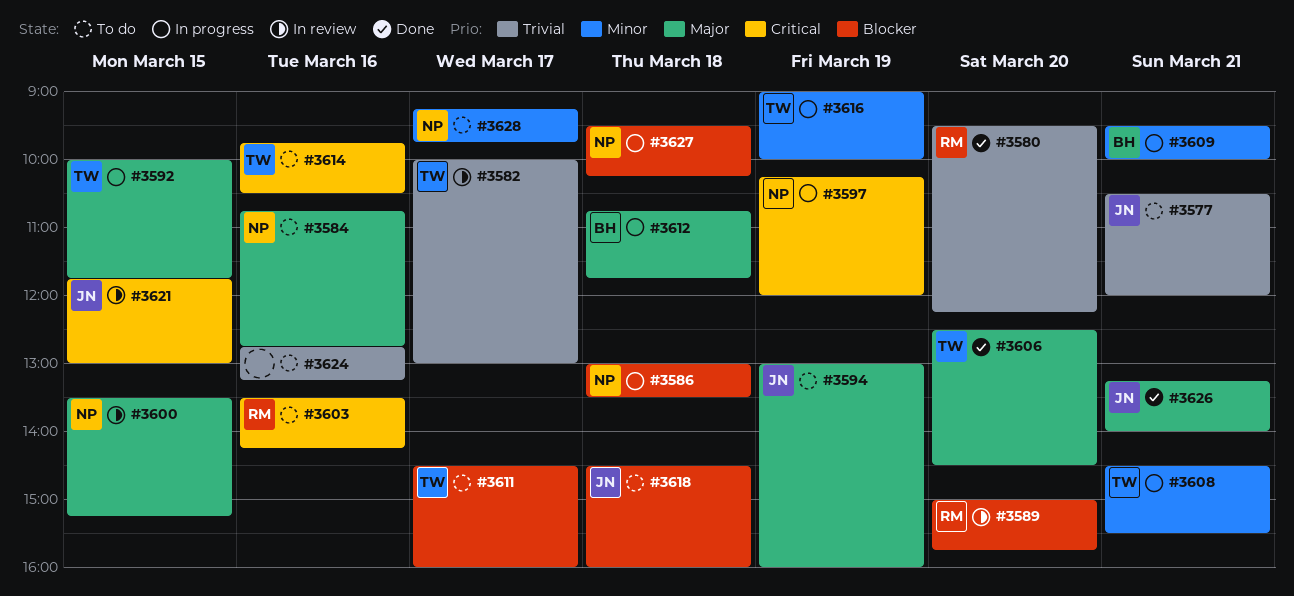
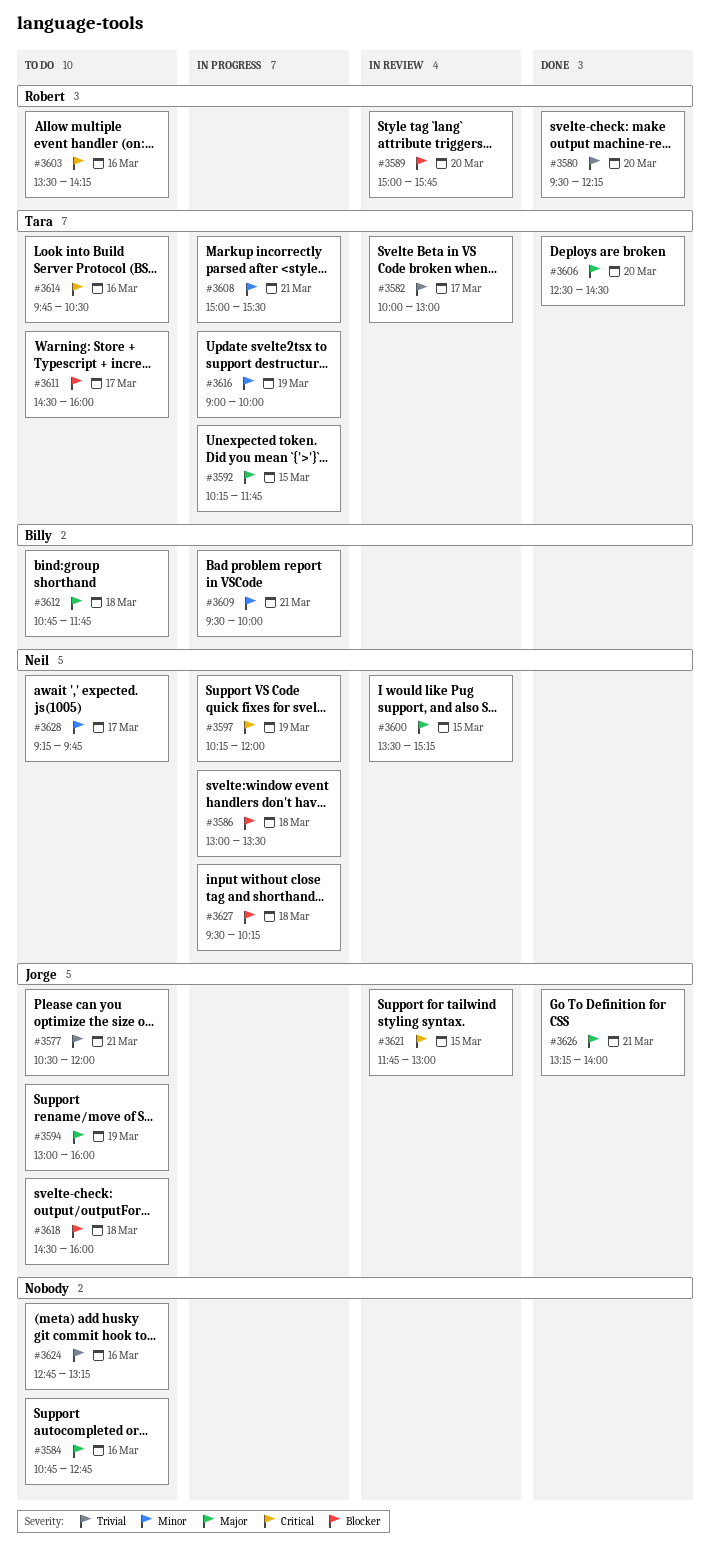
#3584, owner: Neil -> none
#3592, begins: 10:00 -> 10:15
#3608, begins: 14:30 -> 15:00
#3612, status: In progress -> To do

